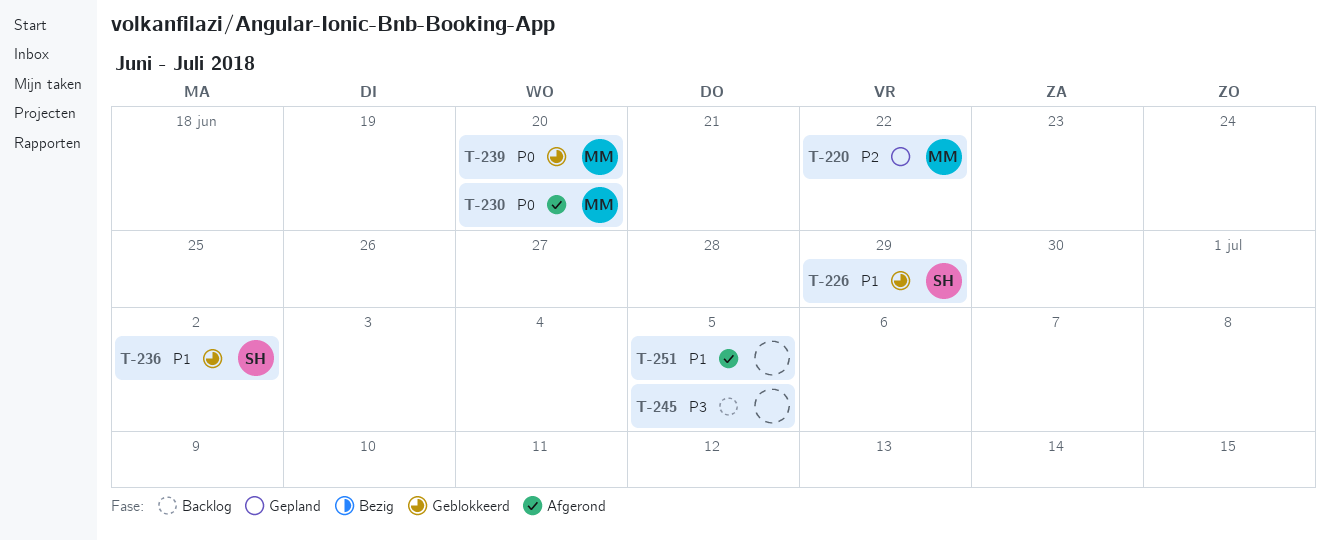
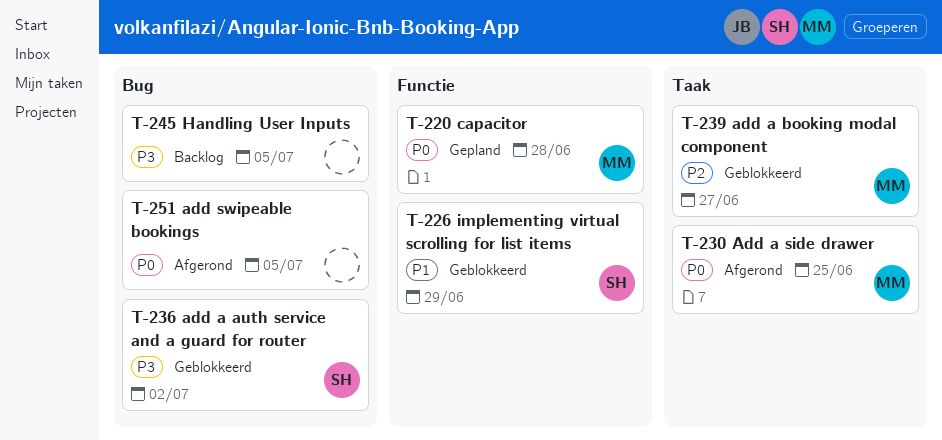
T-220, priority: P2 -> P0
T-220, due: Jun 22 -> Jun 28
T-230, due: Jun 20 -> Jun 25
T-236, priority: P1 -> P3
T-239, priority: P0 -> P2
T-239, due: Jun 20 -> Jun 27
T-251, priority: P1 -> P0

